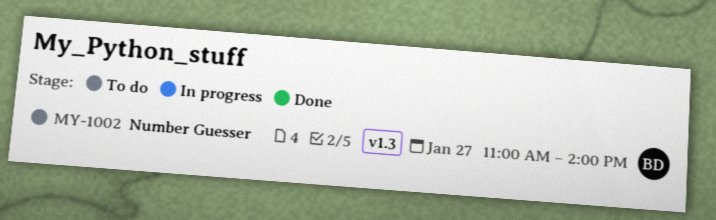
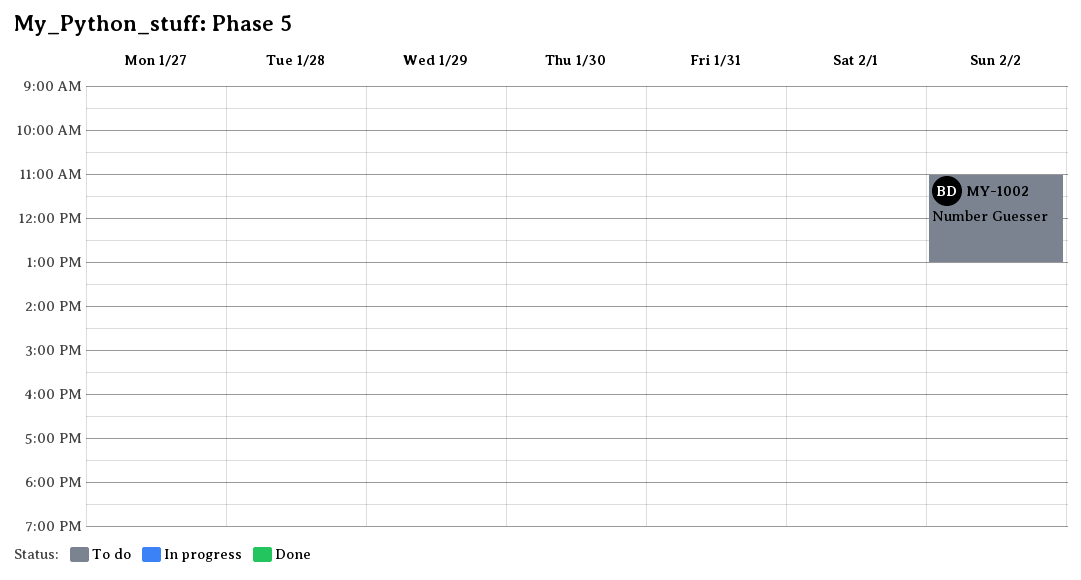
MY-1002, day: Jan 27 -> Feb 2
MY-1002, ends: 14:00 -> 13:00

